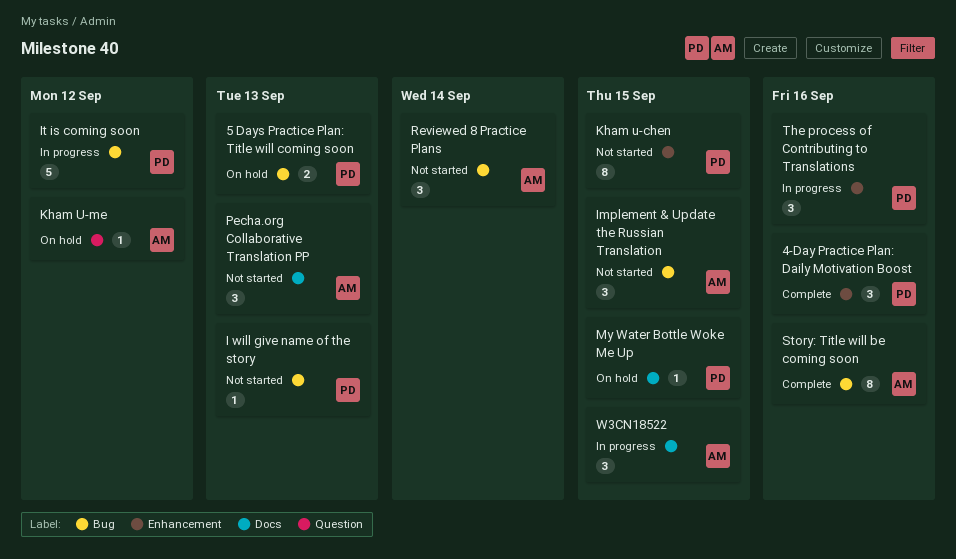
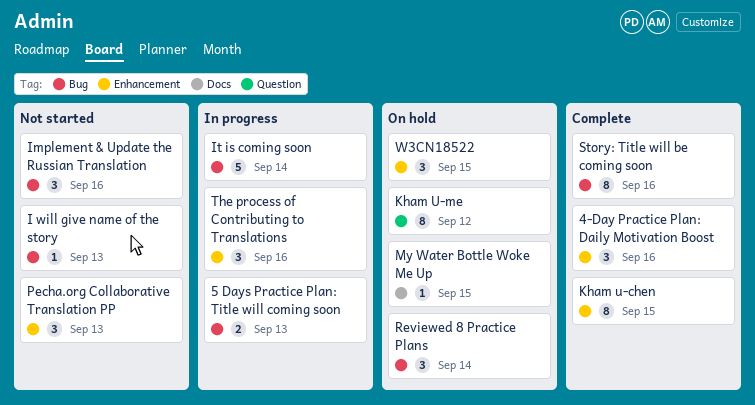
5 Days Practice Plan: Title will coming soon, status: On hold -> In progress
Implement & Update the Russian Translation, due: Sep 15 -> Sep 16
It is coming soon, due: Sep 12 -> Sep 14
Kham u-chen, status: Not started -> Complete
Kham U-me, estimate: 1 -> 8
Pecha.org Collaborative Translation PP, label: Docs -> Enhancement
Reviewed 8 Practice Plans, status: Not started -> On hold
W3CN18522, status: In progress -> On hold
W3CN18522, label: Docs -> Enhancement

